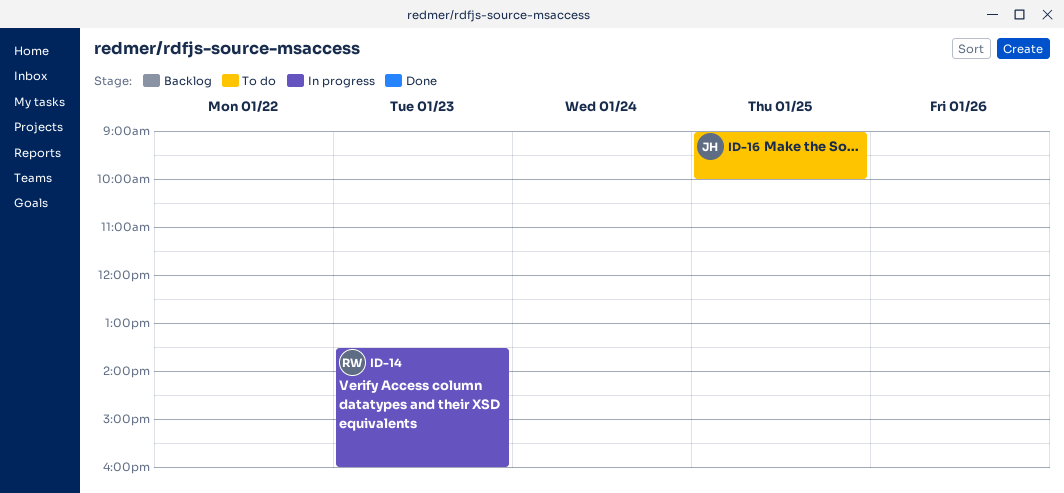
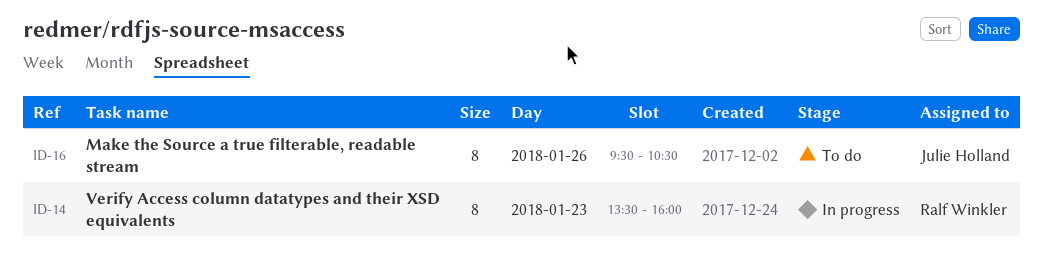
ID-16, day: Jan 25 -> Jan 26
ID-16, begins: 09:00 -> 09:30
ID-16, ends: 10:00 -> 10:30

